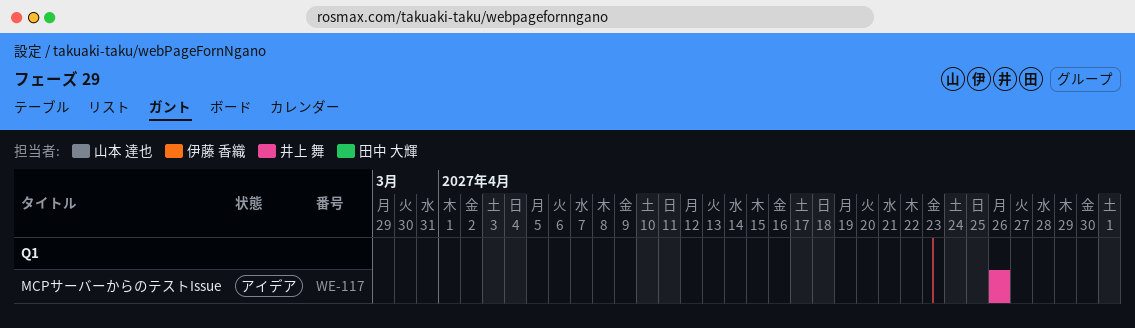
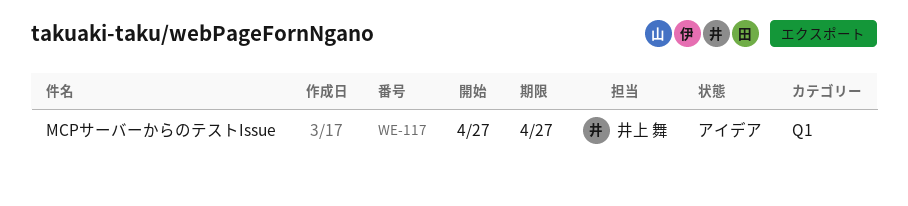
WE-117, start: Apr 26 -> Apr 27
WE-117, due: Apr 26 -> Apr 27

